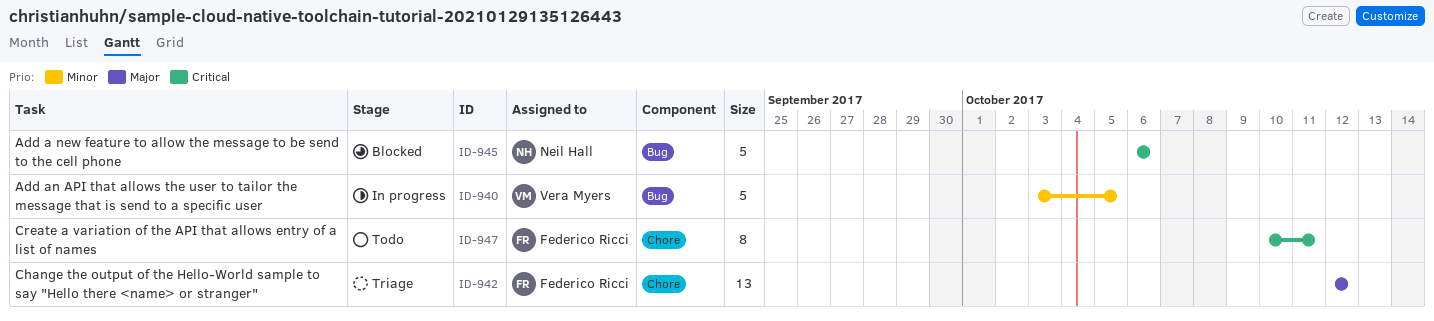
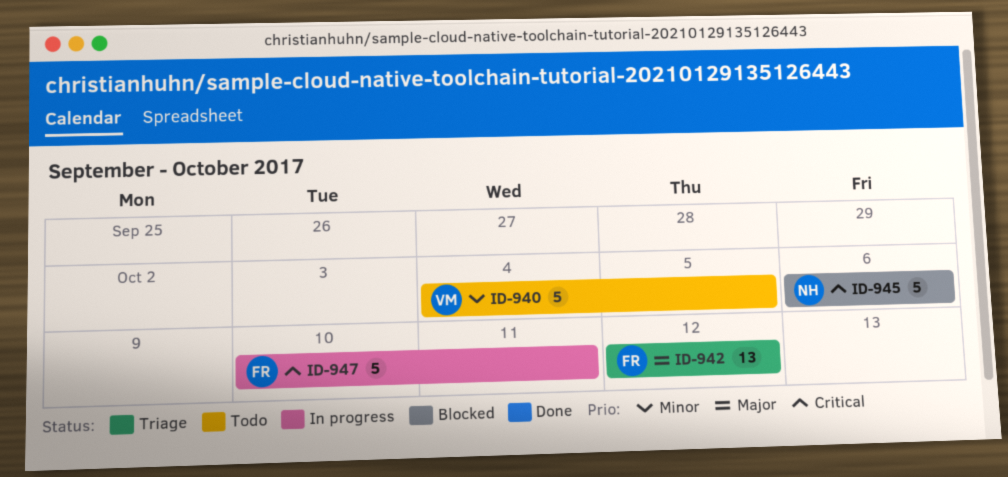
ID-940, status: In progress -> Todo
ID-940, start: Oct 3 -> Oct 4
ID-947, status: Todo -> In progress
ID-947, estimate: 8 -> 5

